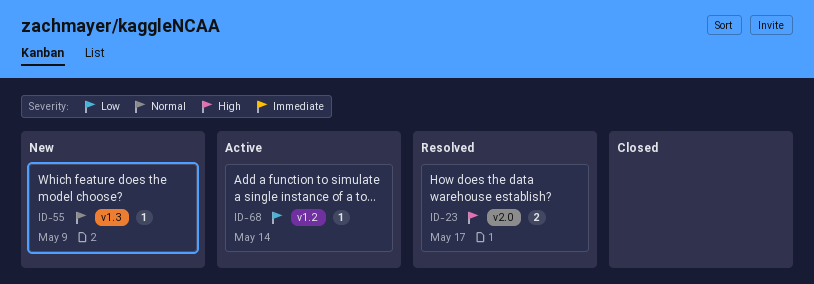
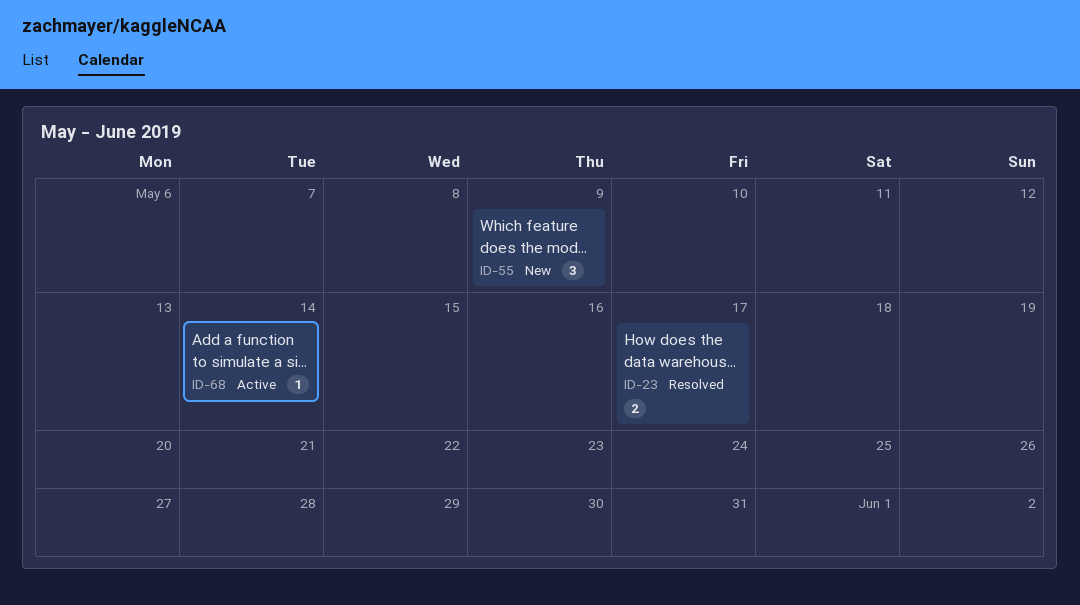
ID-55, estimate: 1 -> 3

